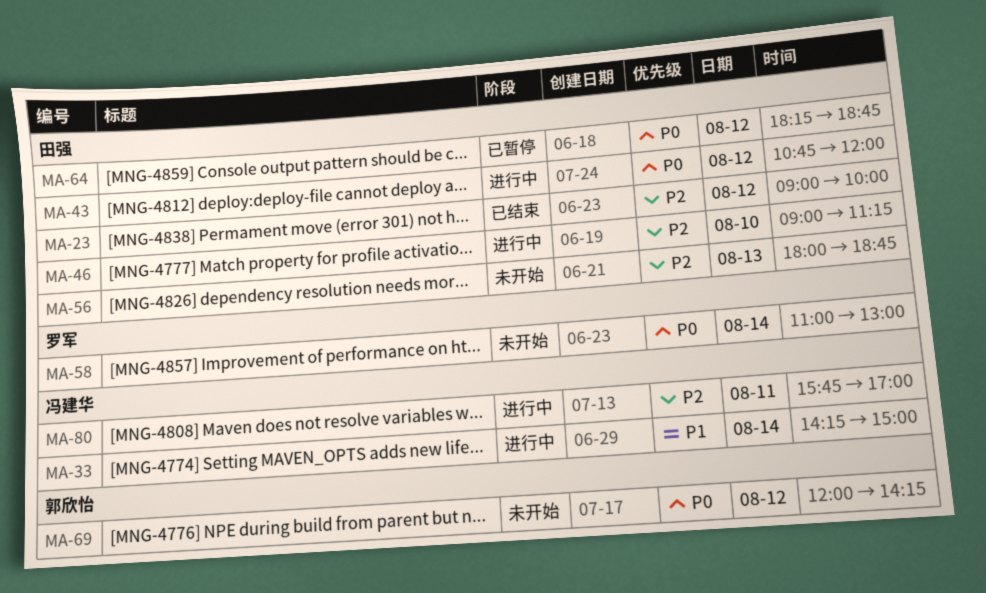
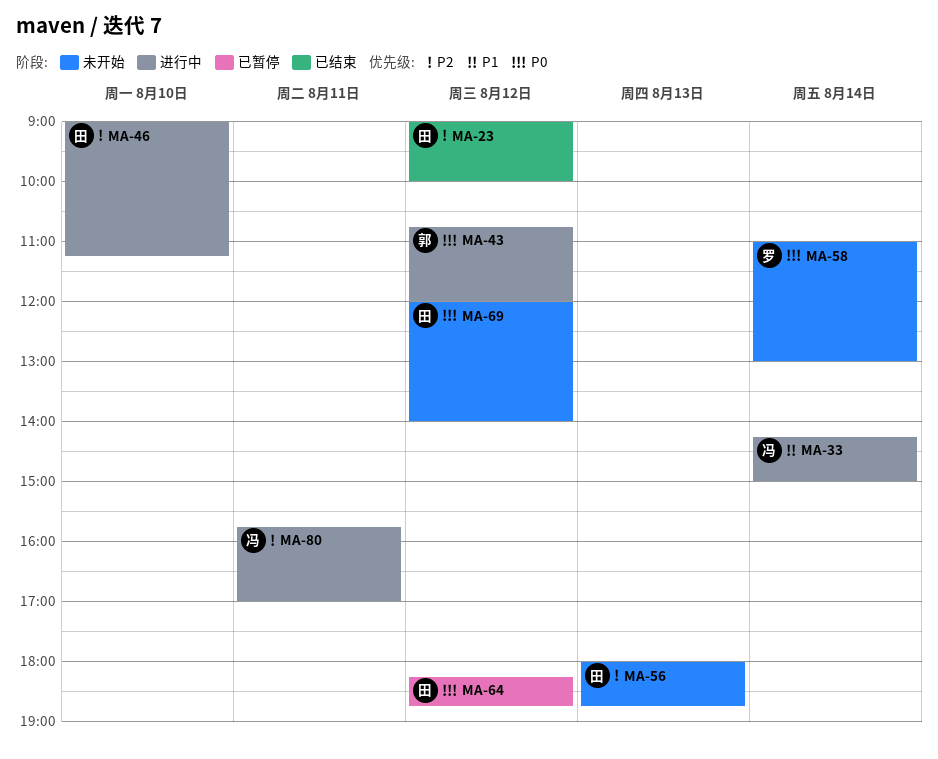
MA-43, owner: 田强 -> 郭欣怡
MA-69, owner: 郭欣怡 -> 田强
MA-69, ends: 14:15 -> 14:00

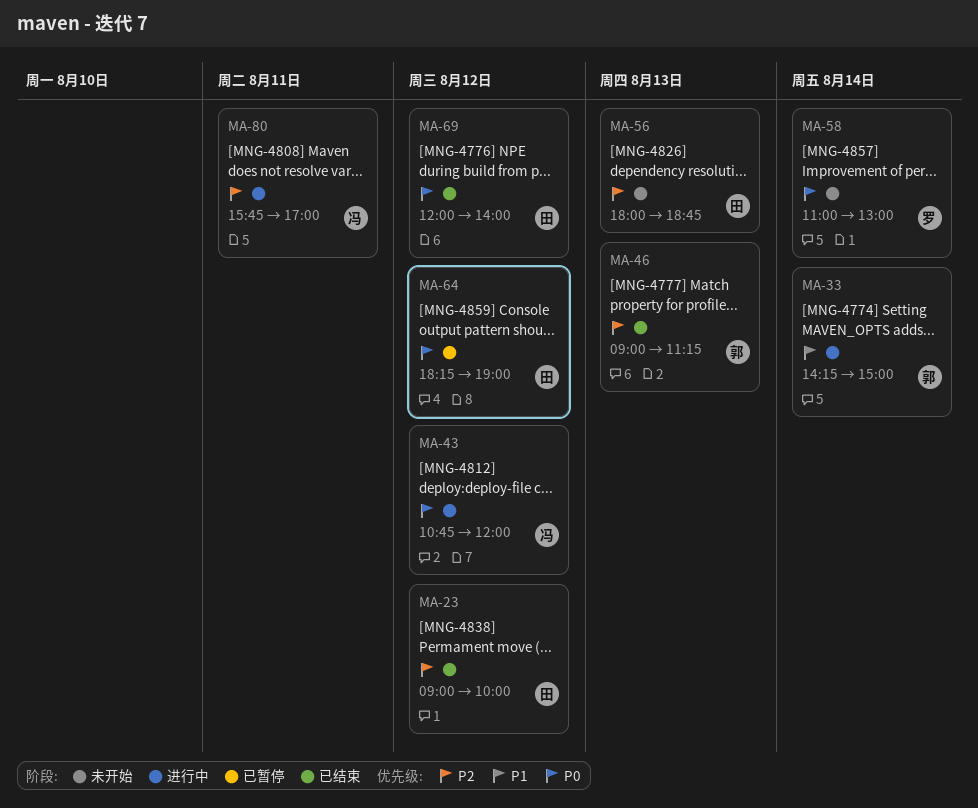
MA-33, owner: 冯 -> 郭
MA-43, owner: 郭 -> 冯
MA-46, status: 进行中 -> 已结束
MA-46, owner: 田 -> 郭
MA-46, day: Aug 10 -> Aug 13
MA-64, ends: 18:45 -> 19:00
MA-69, status: 未开始 -> 已结束

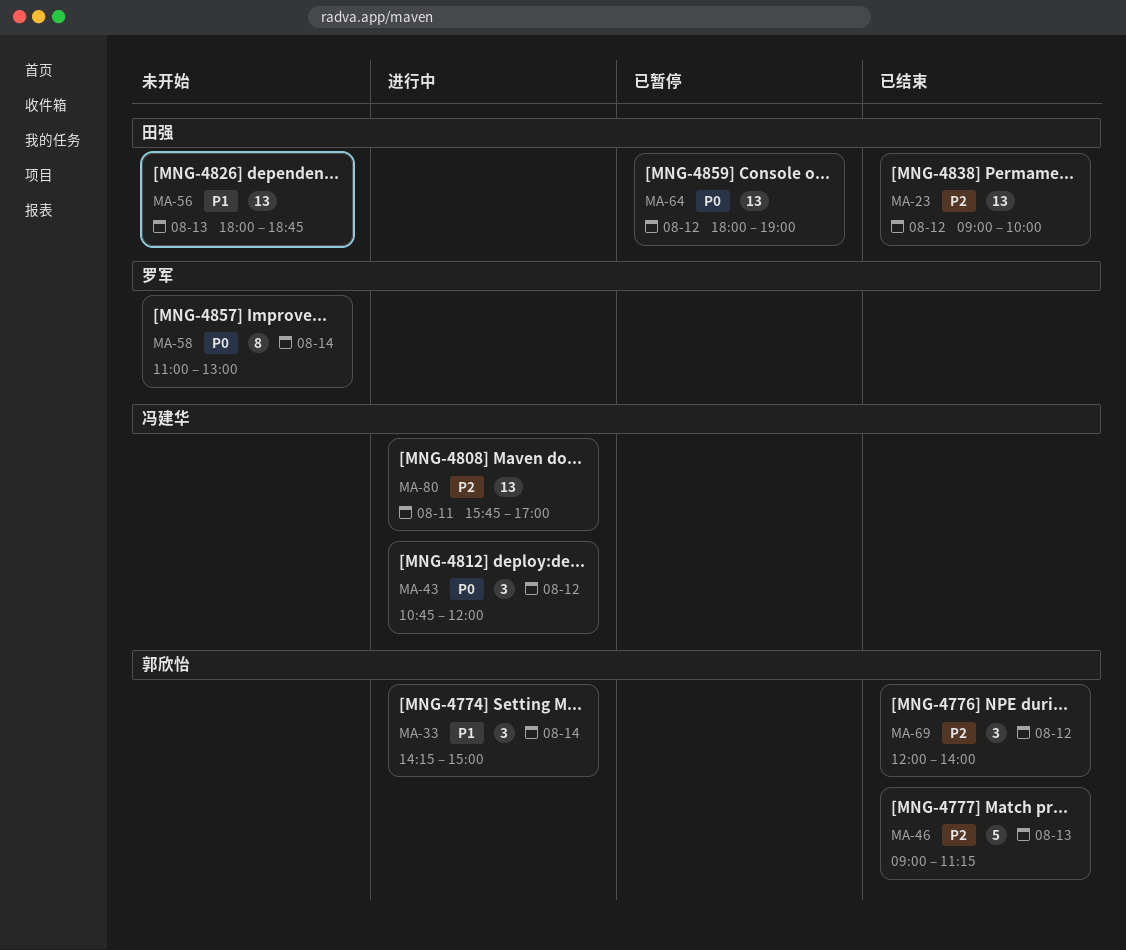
MA-56, priority: P2 -> P1
MA-64, begins: 18:15 -> 18:00
MA-69, owner: 田强 -> 郭欣怡
MA-69, priority: P0 -> P2

